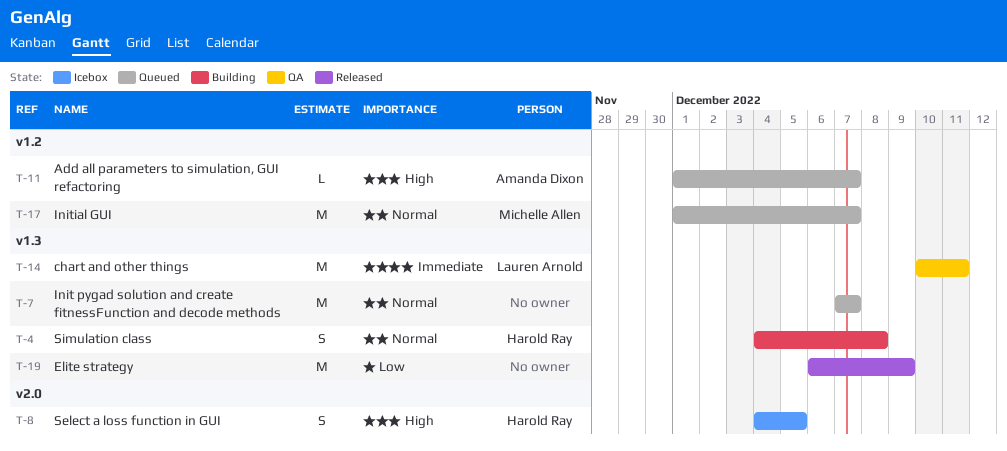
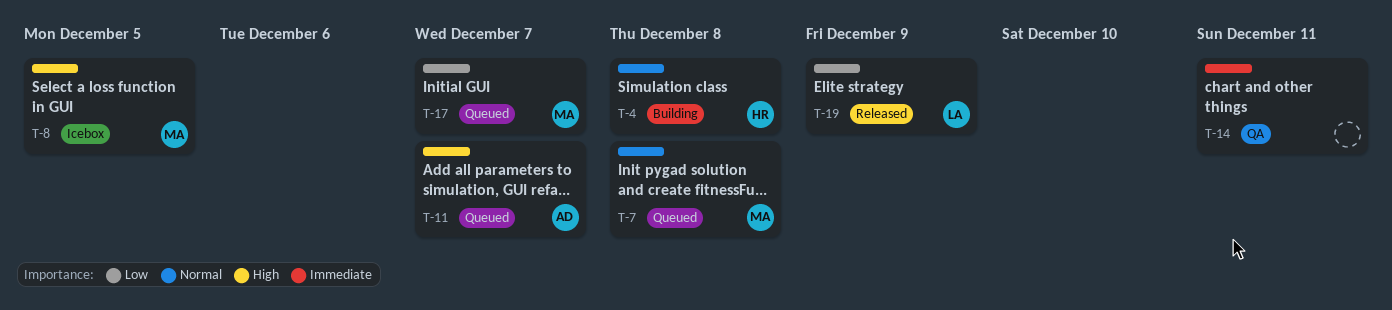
T-7, owner: none -> Michelle Allen
T-7, due: Dec 7 -> Dec 8
T-8, owner: Harold Ray -> Michelle Allen
T-14, owner: Lauren Arnold -> none
T-17, priority: Normal -> Low
T-19, owner: none -> Lauren Arnold

